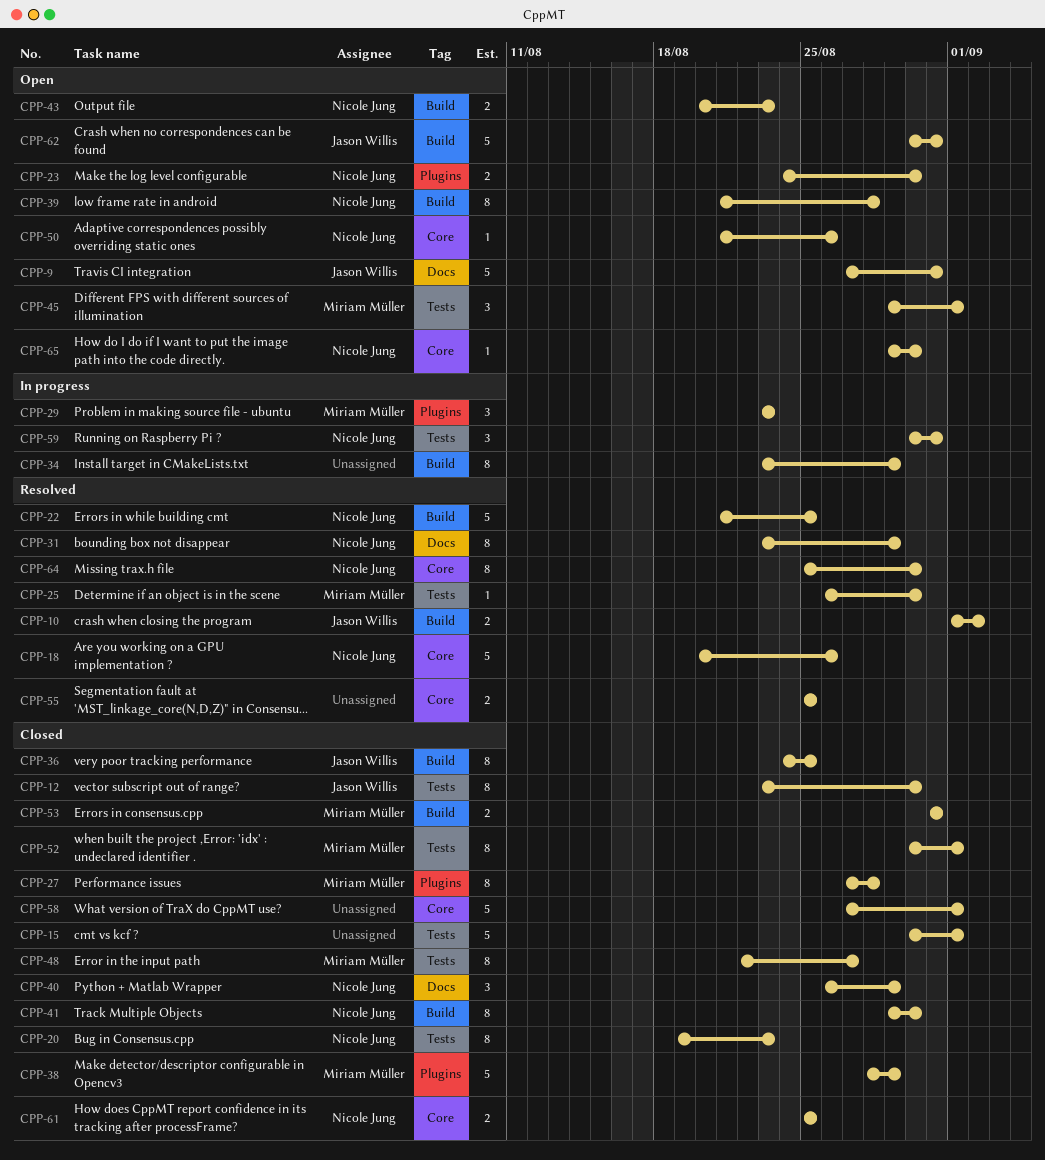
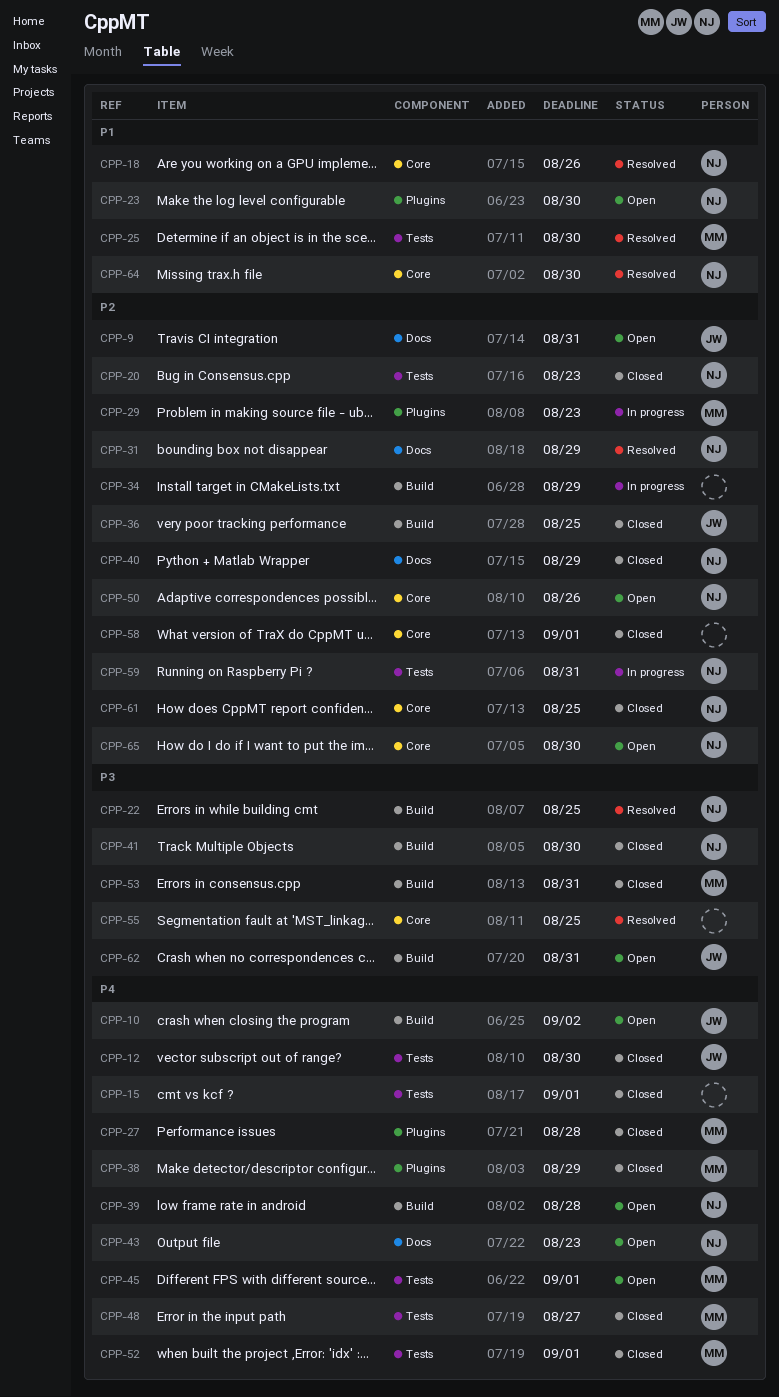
CPP-10, status: Resolved -> Open
CPP-43, label: Build -> Docs

